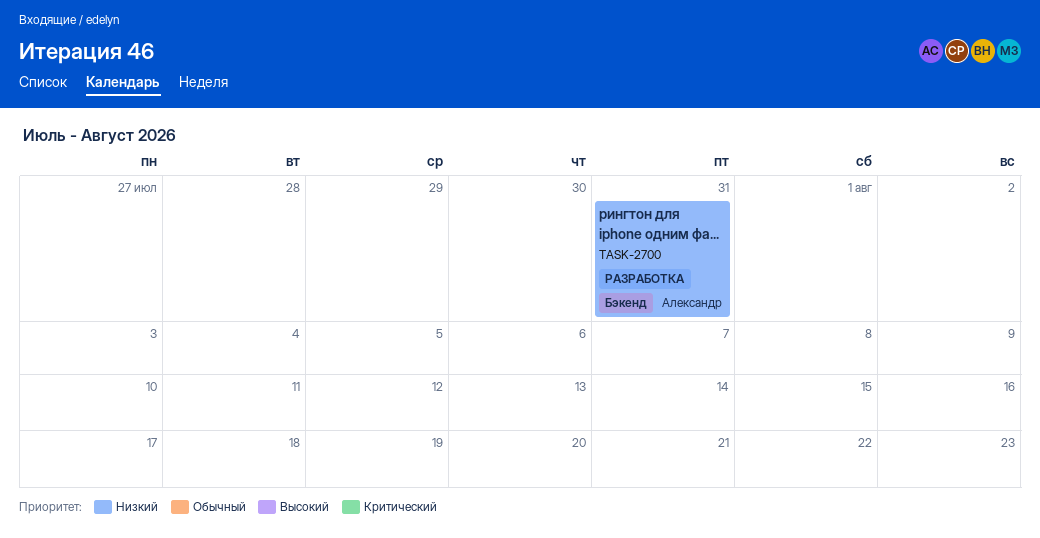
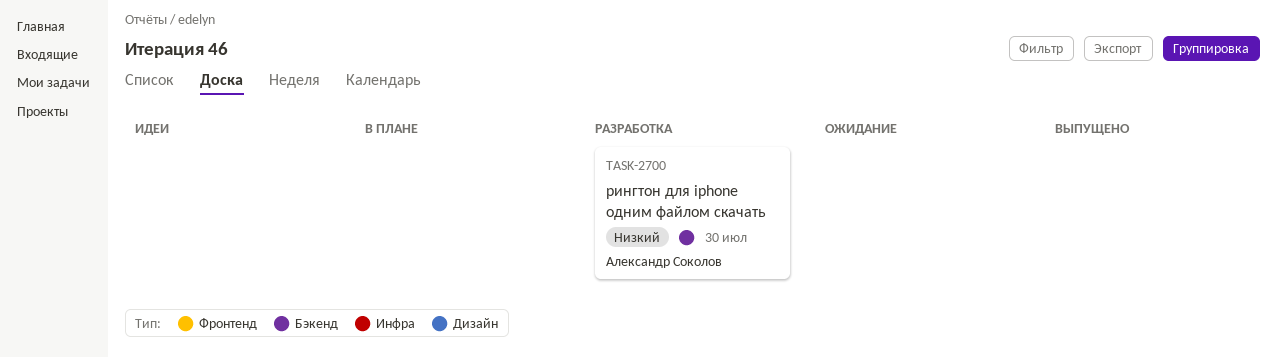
TASK-2700, due: Jul 31 -> Jul 30

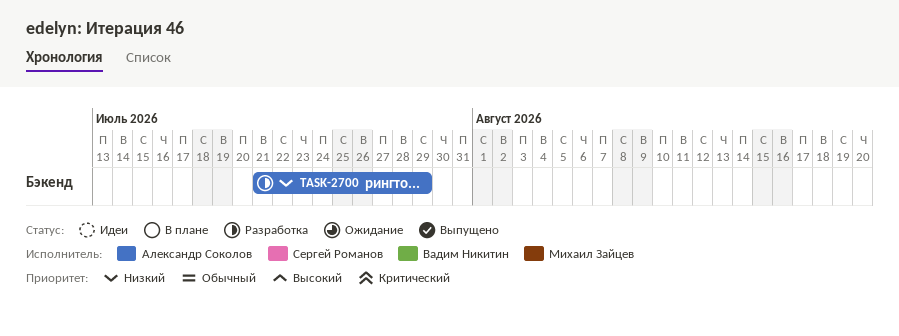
TASK-2700, due: Jul 30 -> Jul 29

